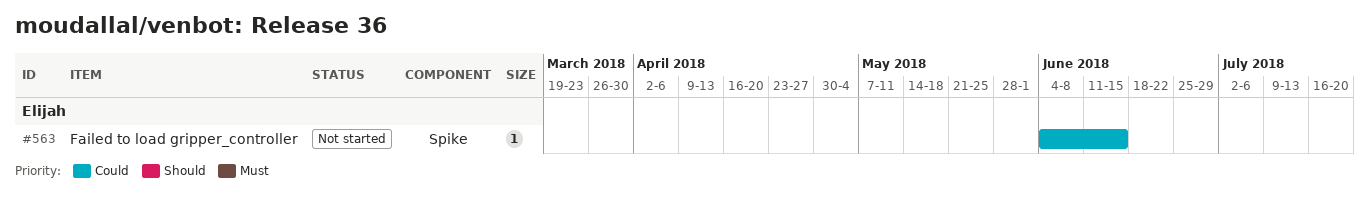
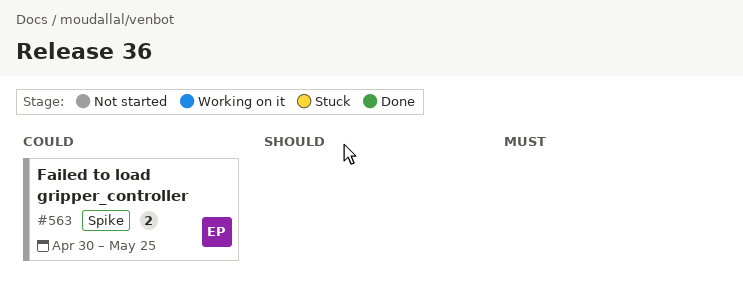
#563, estimate: 1 -> 2
#563, start: Jun 4 -> Apr 30
#563, due: Jun 15 -> May 25

